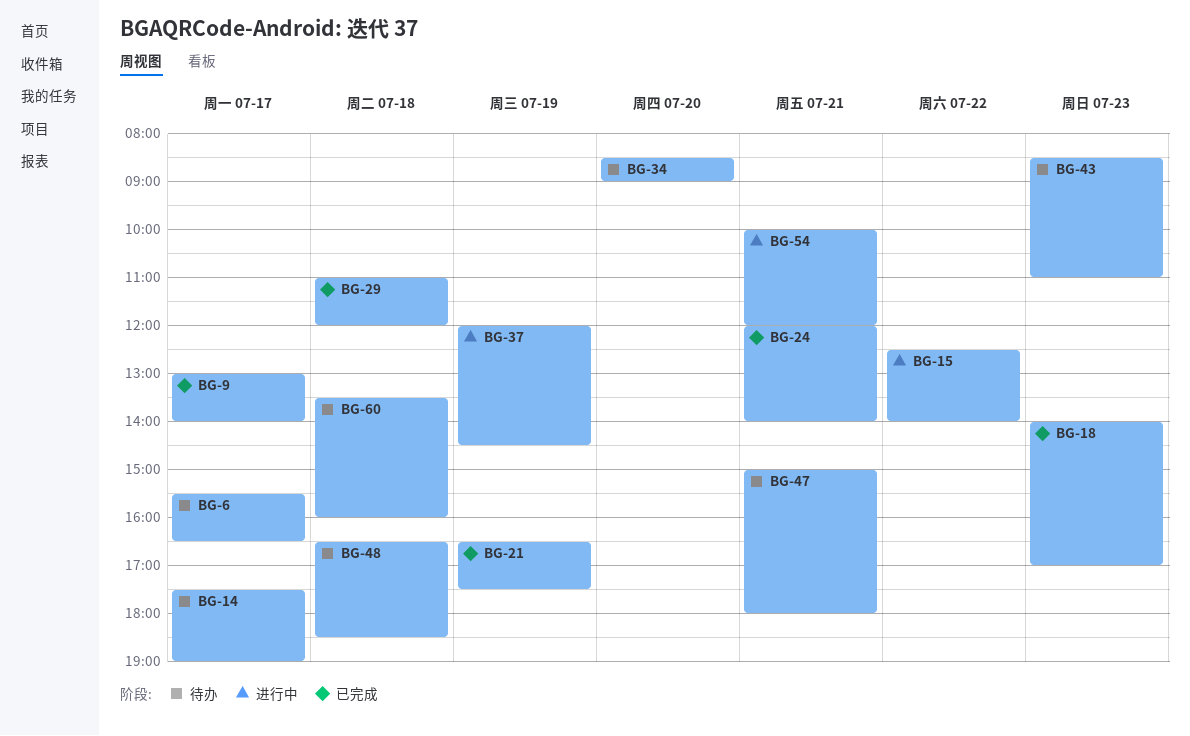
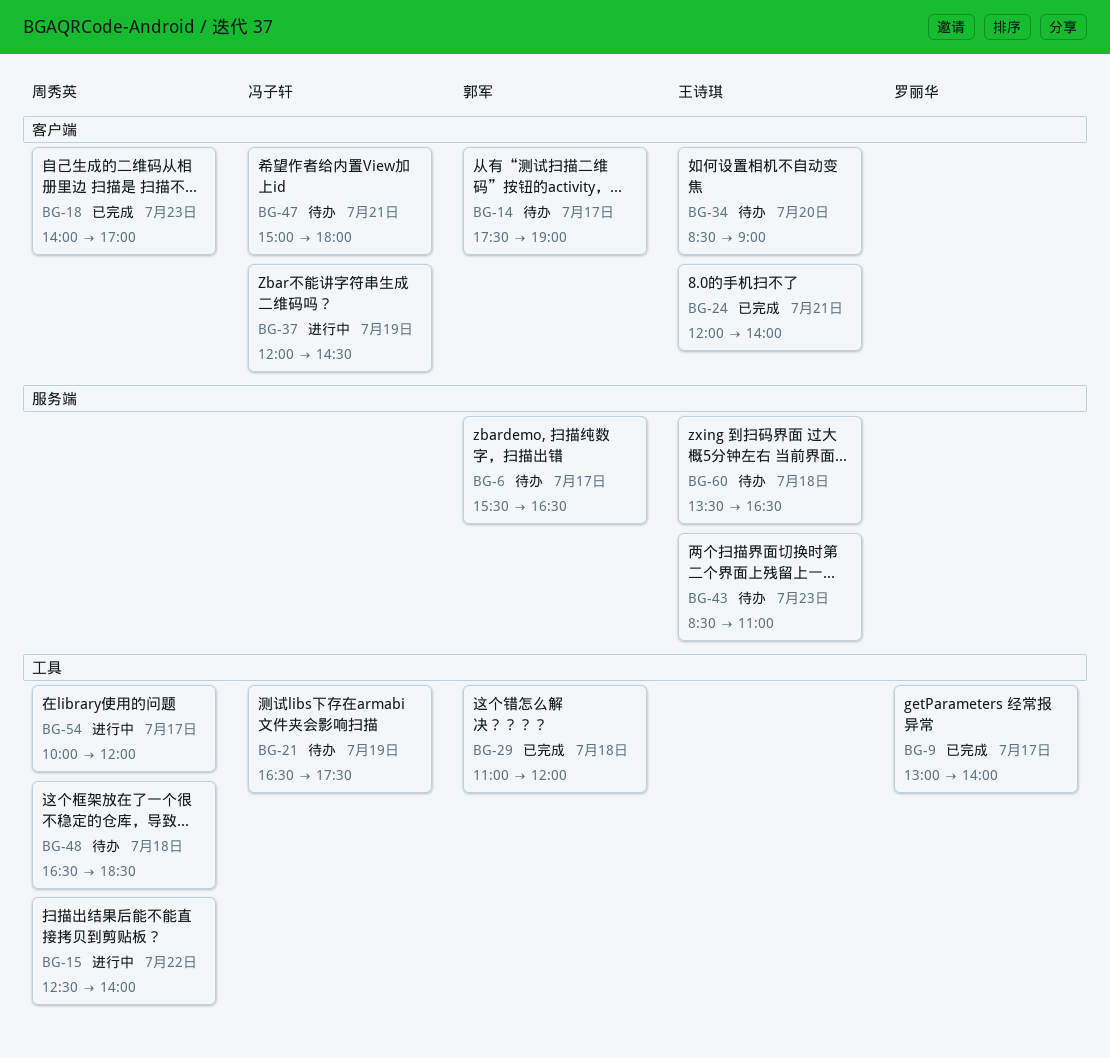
BG-21, status: 已完成 -> 待办
BG-54, day: Jul 21 -> Jul 17
BG-60, ends: 16:00 -> 16:30

